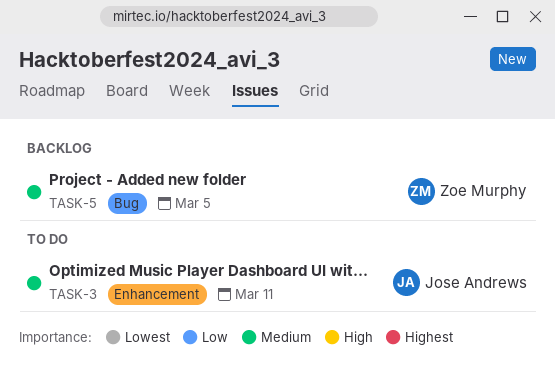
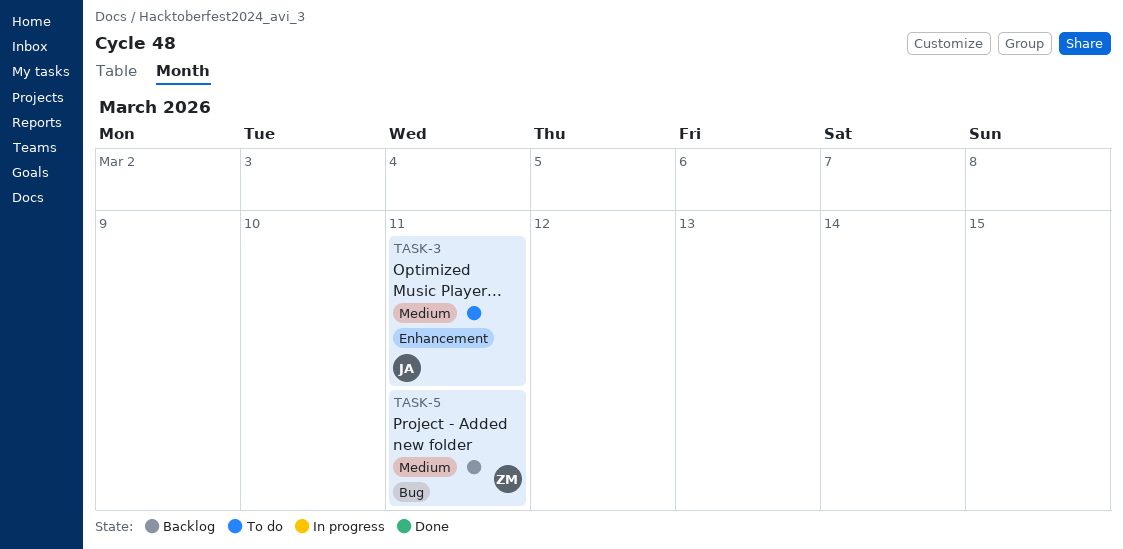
TASK-5, due: Mar 5 -> Mar 11

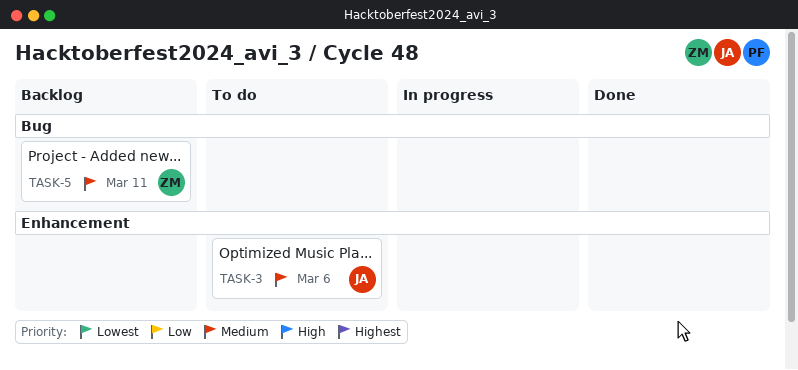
TASK-3, due: Mar 11 -> Mar 6

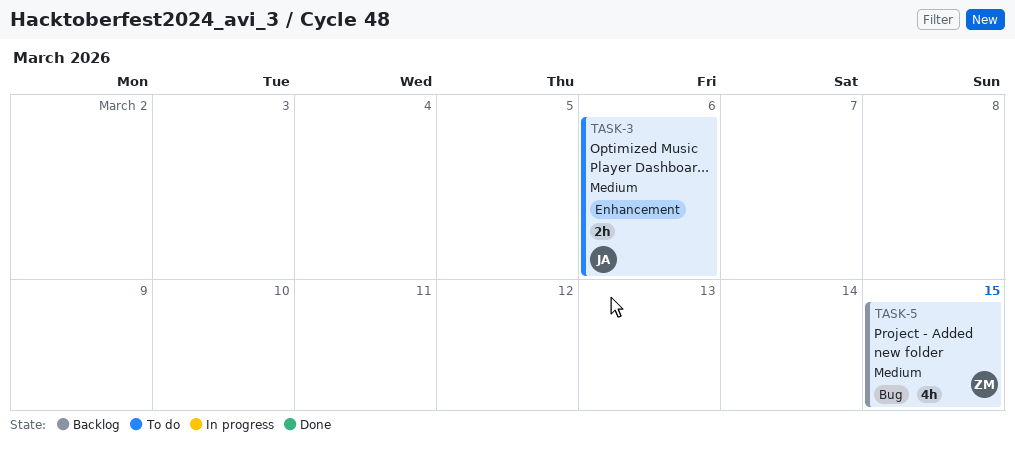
TASK-5, due: Mar 11 -> Mar 15

